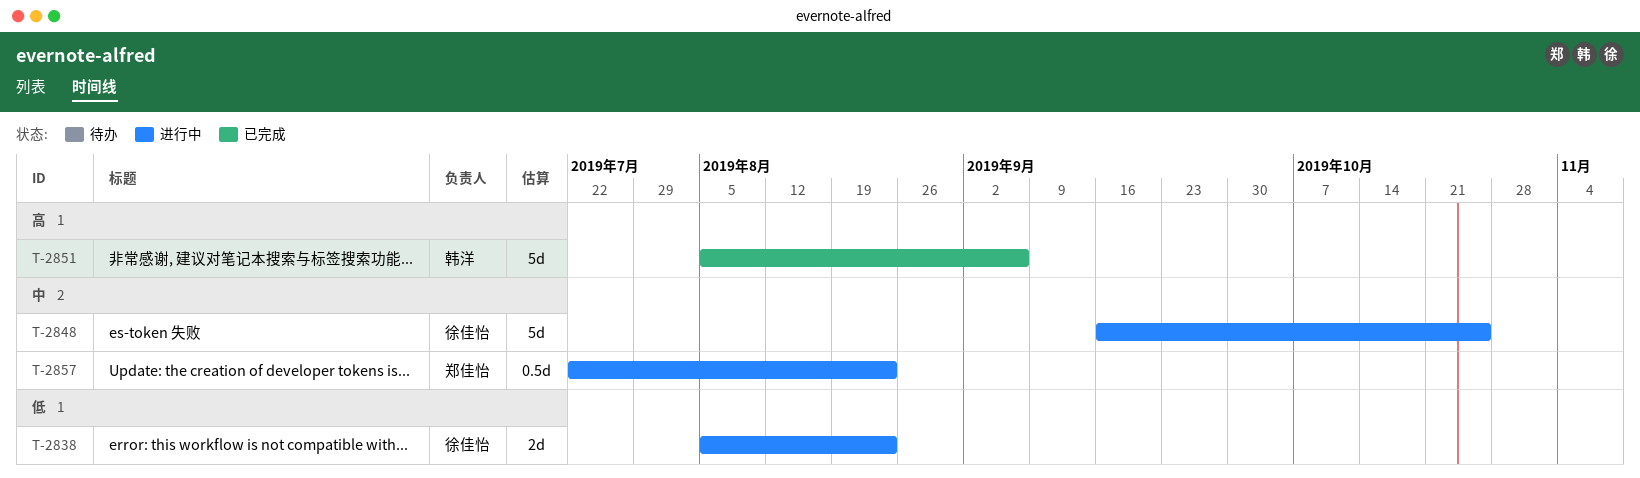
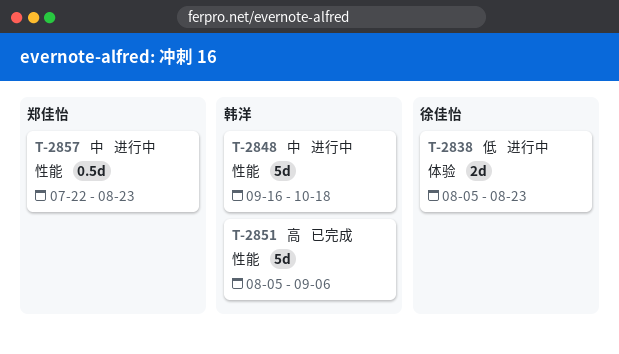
T-2848, owner: 徐佳怡 -> 韩洋
T-2848, due: Oct 25 -> Oct 18

